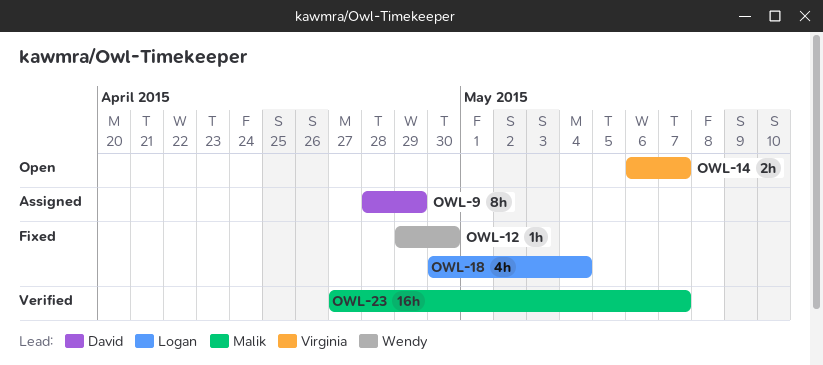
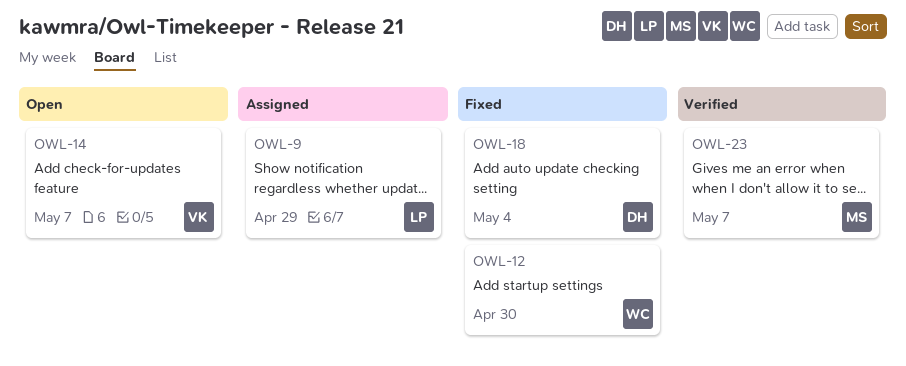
OWL-9, owner: David -> Logan
OWL-18, owner: Logan -> David

